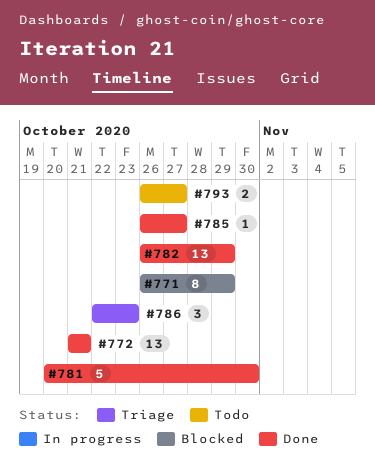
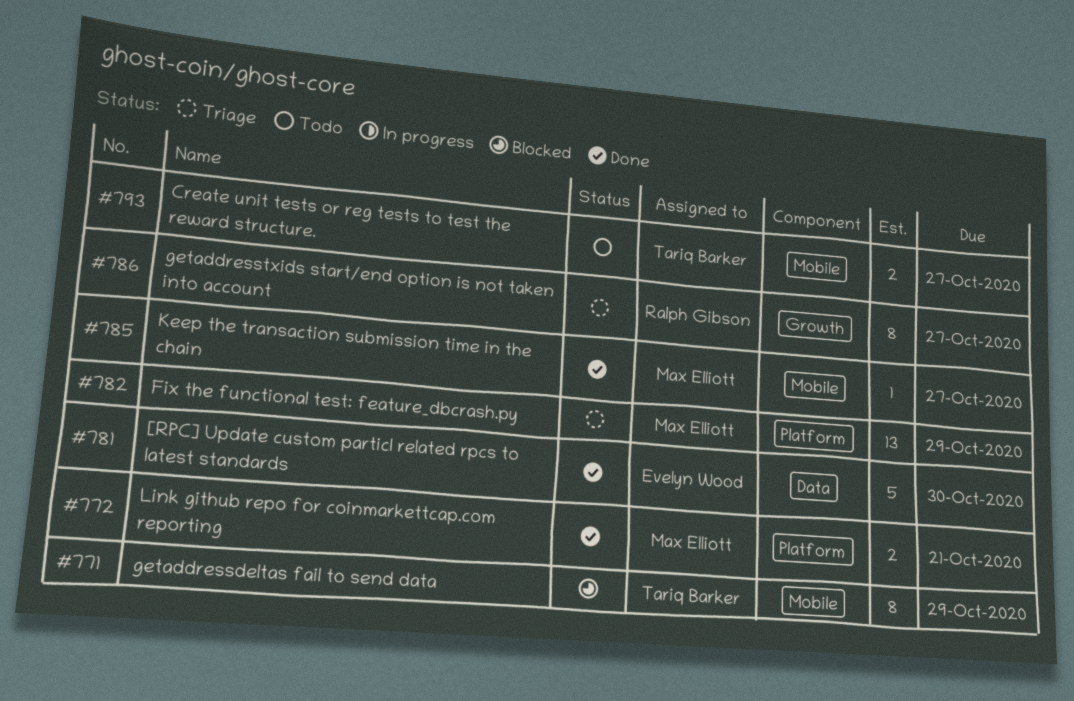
#772, estimate: 13 -> 2
#782, status: Done -> Triage
#786, estimate: 3 -> 8
#786, due: Oct 23 -> Oct 27

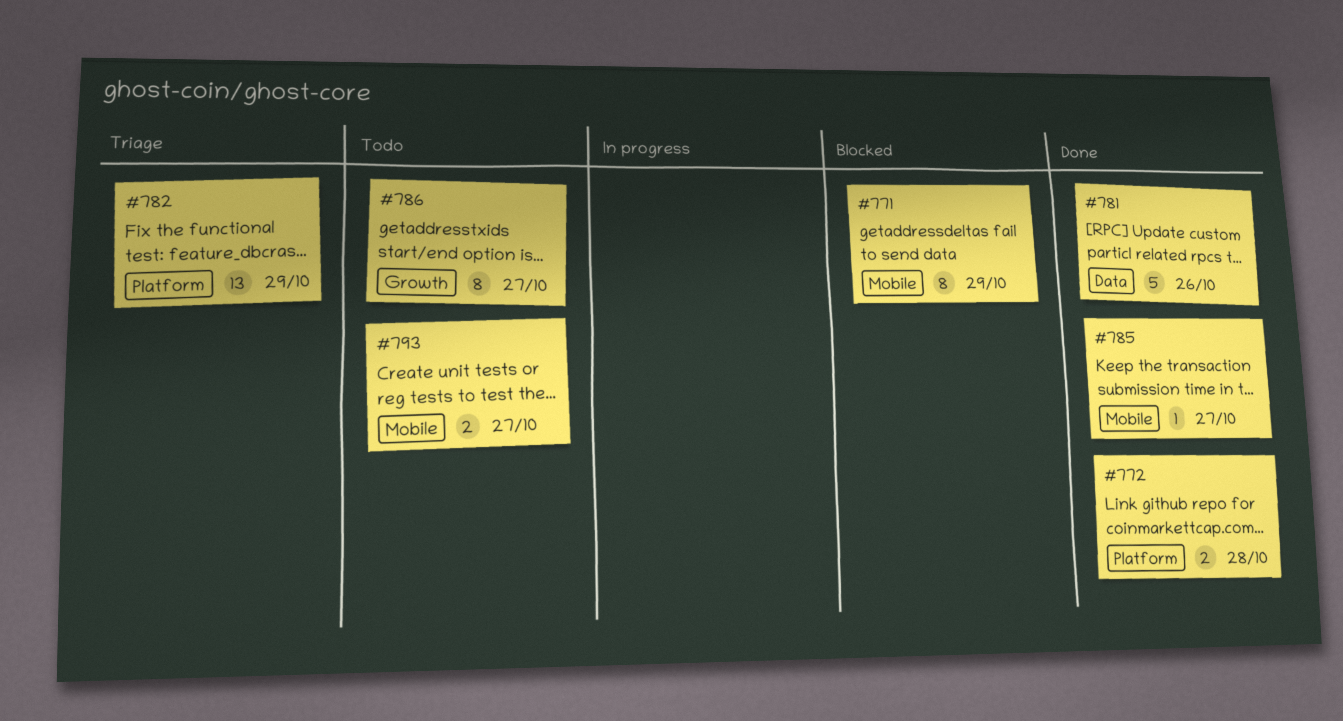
#772, due: Oct 21 -> Oct 28
#781, due: Oct 30 -> Oct 26
#786, status: Triage -> Todo

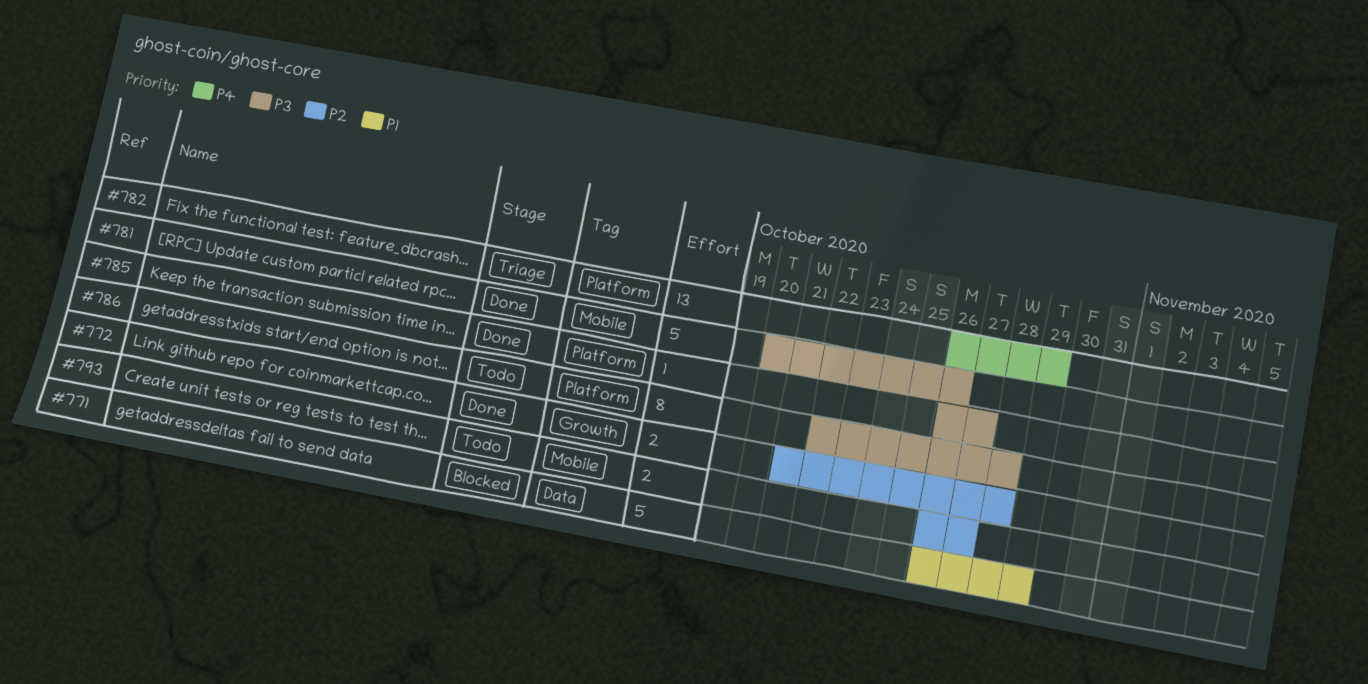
#771, label: Mobile -> Data
#771, estimate: 8 -> 5
#772, label: Platform -> Growth
#781, label: Data -> Mobile
#785, label: Mobile -> Platform
#786, label: Growth -> Platform
#786, due: Oct 27 -> Oct 28

